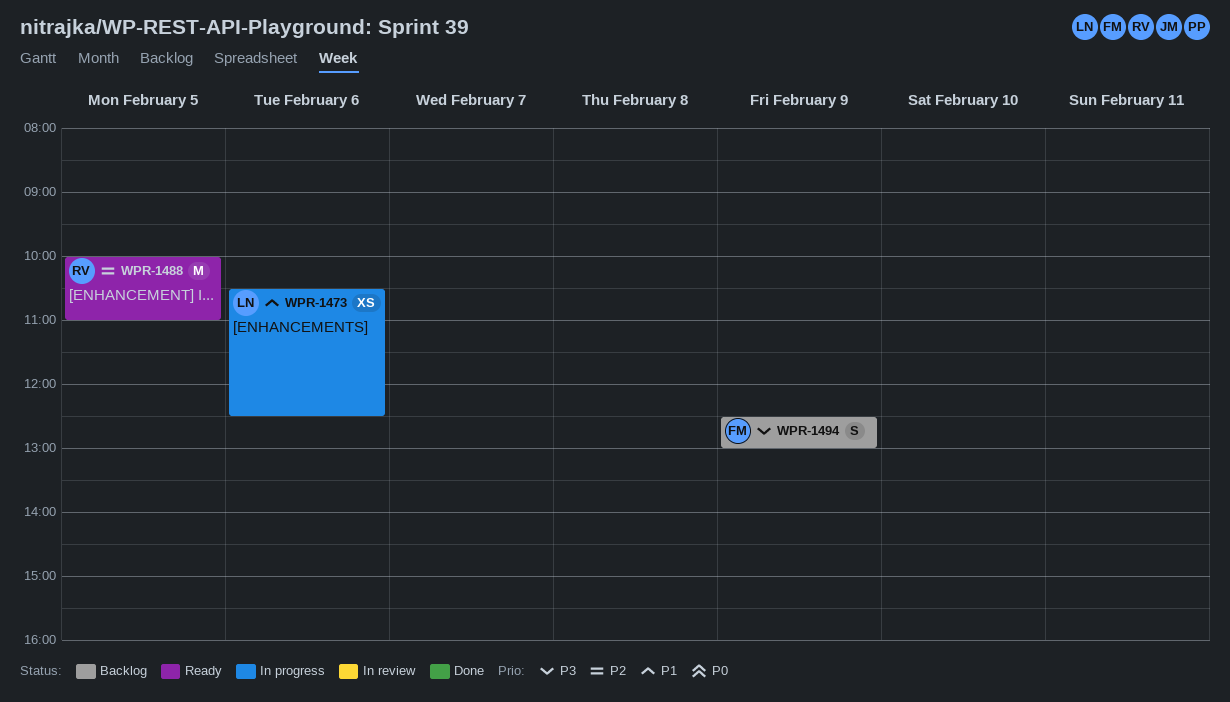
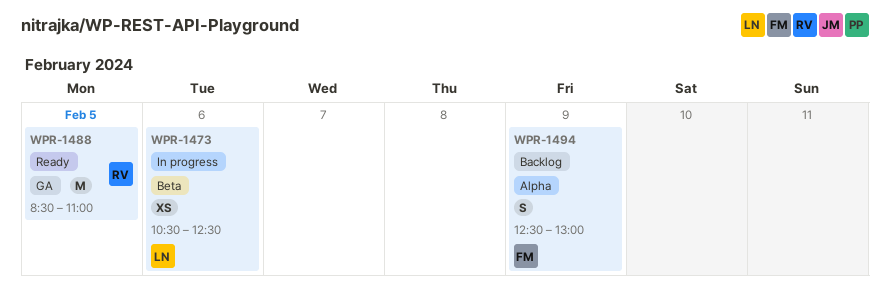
WPR-1488, begins: 10:00 -> 08:30

